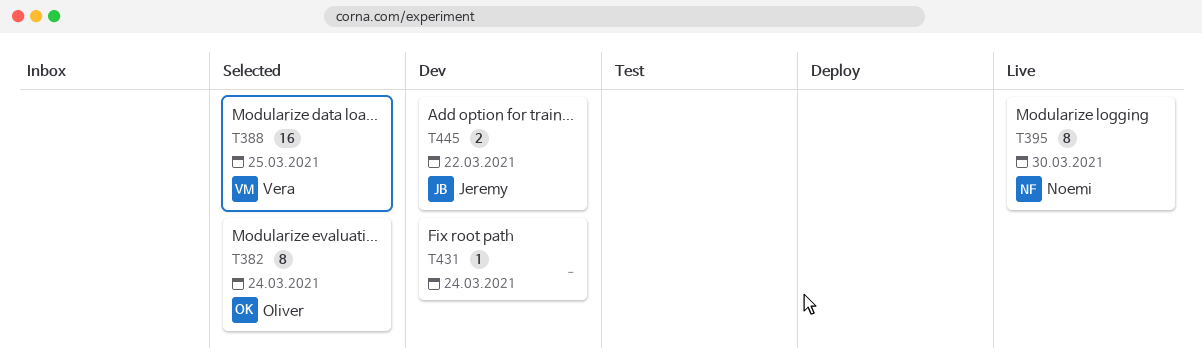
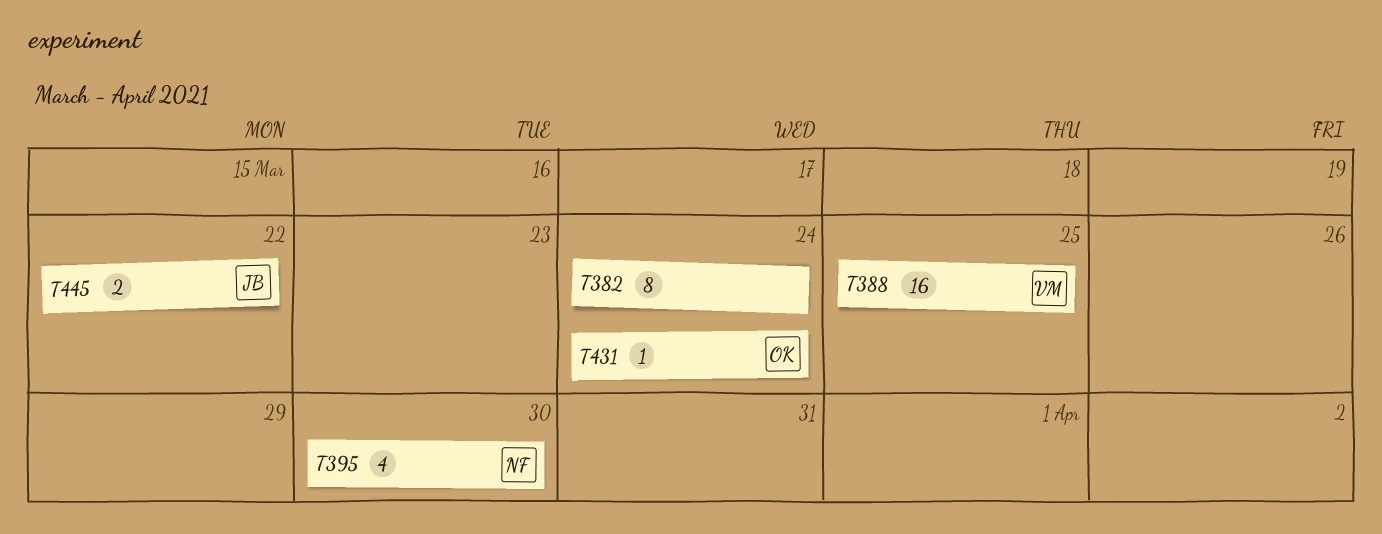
T382, owner: Oliver -> none
T395, estimate: 8 -> 4
T431, owner: none -> Oliver

